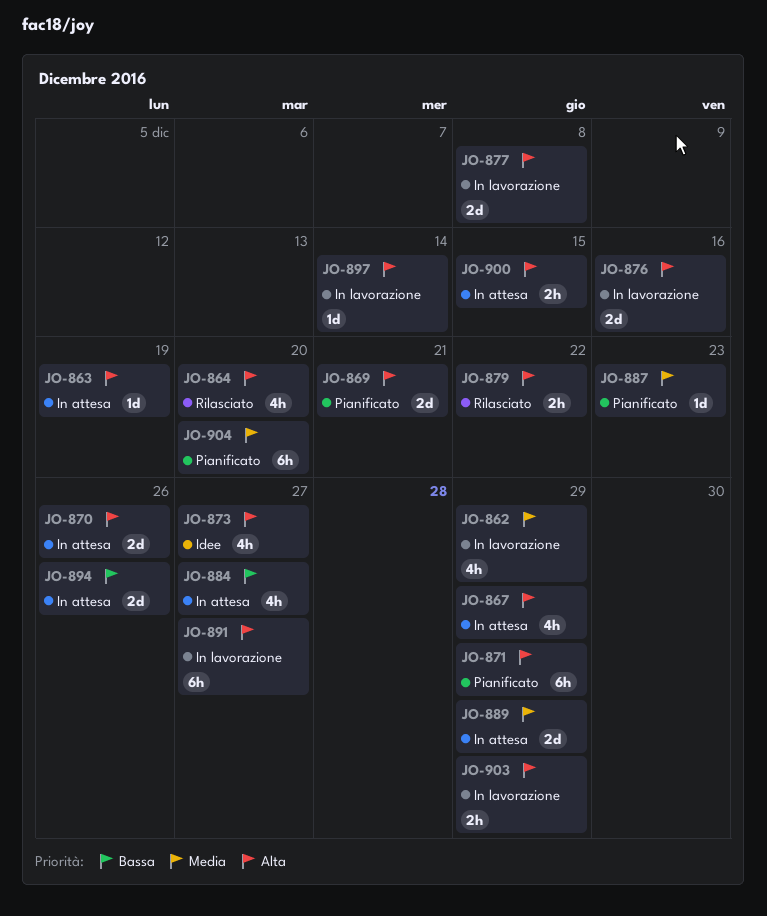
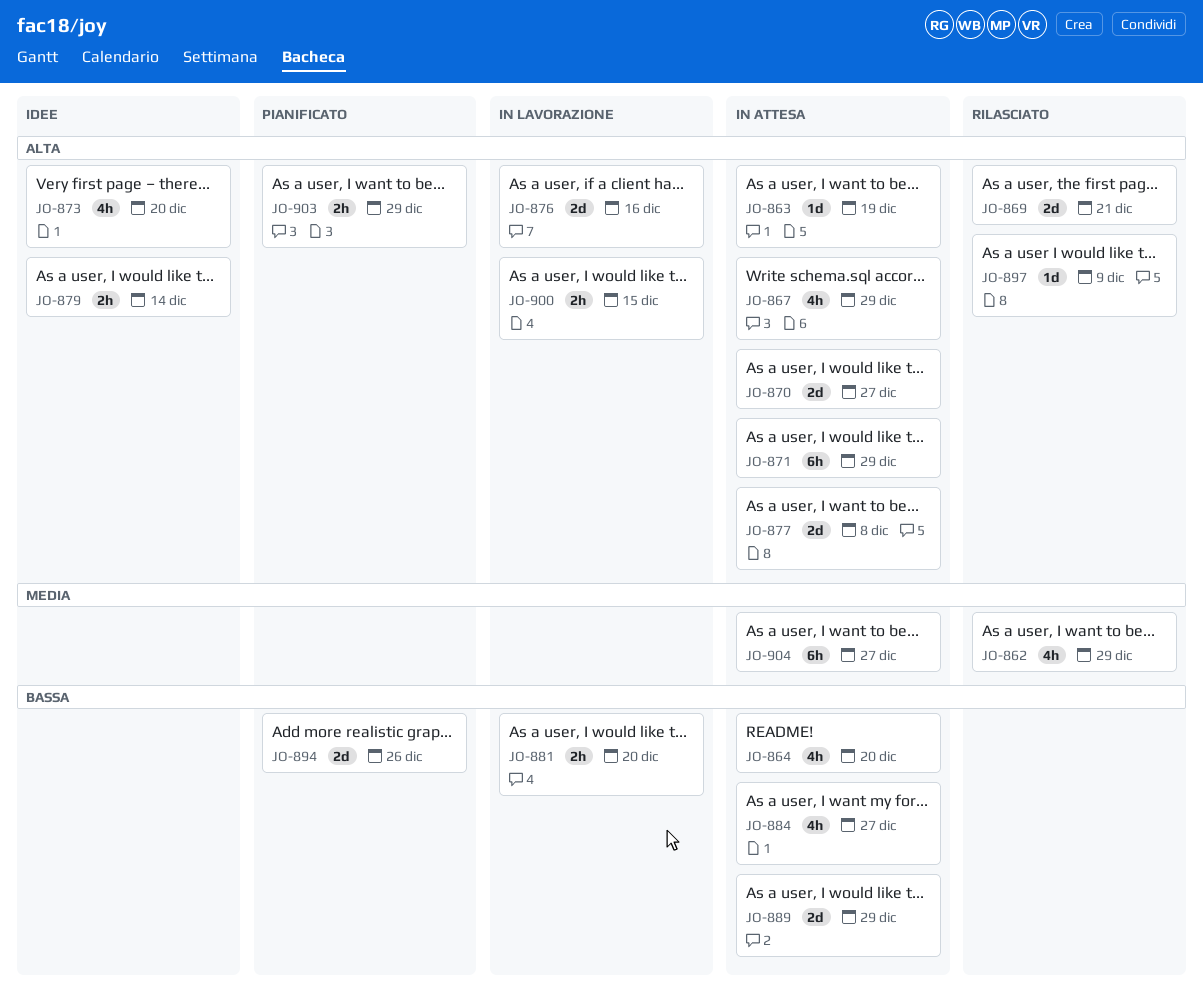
JO-862, status: In lavorazione -> Rilasciato
JO-864, status: Rilasciato -> In attesa
JO-864, priority: Alta -> Bassa
JO-869, status: Pianificato -> Rilasciato
JO-870, due: Dec 26 -> Dec 27
JO-871, status: Pianificato -> In attesa
JO-873, due: Dec 27 -> Dec 20
JO-877, status: In lavorazione -> In attesa
JO-879, status: Rilasciato -> Idee
JO-879, due: Dec 22 -> Dec 14
JO-881: none -> present
JO-887: present -> none
JO-889, priority: Media -> Bassa
JO-891: present -> none
JO-894, status: In attesa -> Pianificato
JO-897, status: In lavorazione -> Rilasciato
JO-897, due: Dec 14 -> Dec 9
JO-900, status: In attesa -> In lavorazione
JO-903, status: In lavorazione -> Pianificato
JO-904, status: Pianificato -> In attesa
JO-904, due: Dec 20 -> Dec 27

